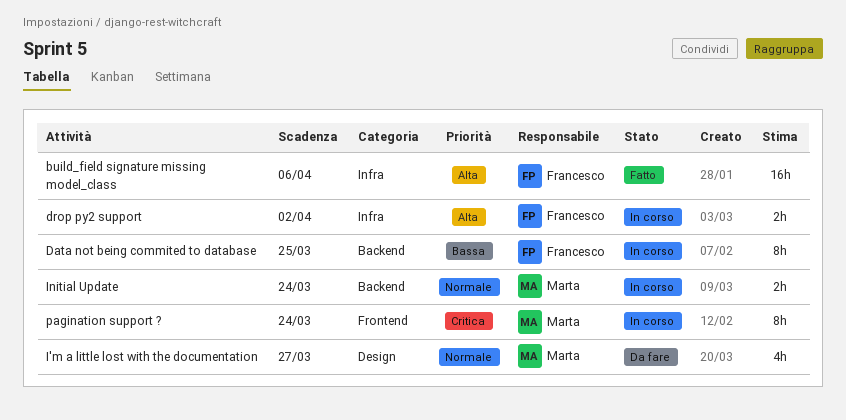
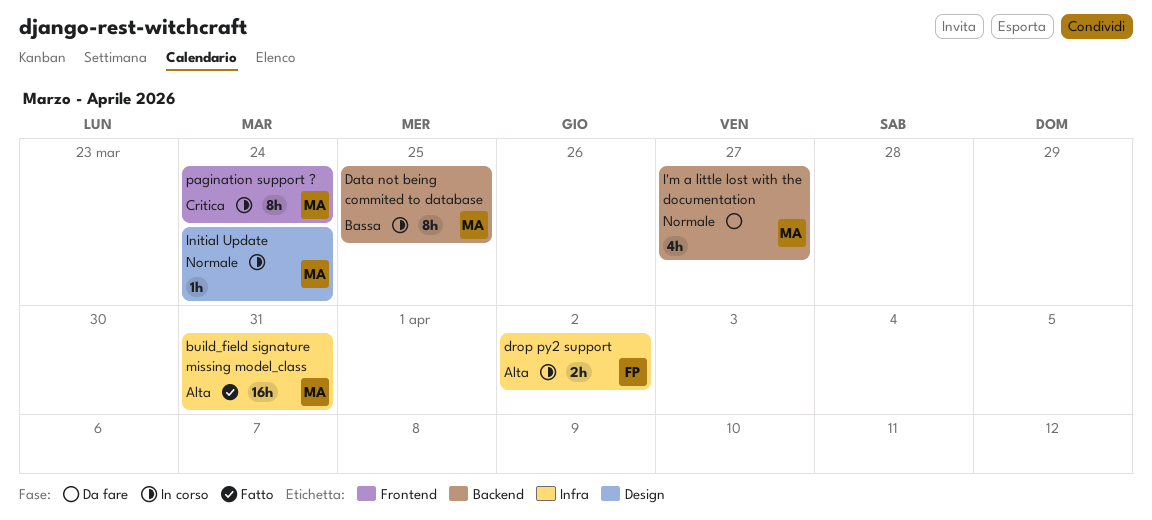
build_field signature missing model_class, owner: Francesco -> Marta
build_field signature missing model_class, due: Apr 6 -> Mar 31
Data not being commited to database, owner: Francesco -> Marta
I'm a little lost with the documentation, label: Design -> Backend
Initial Update, label: Backend -> Design
Initial Update, estimate: 2h -> 1h

